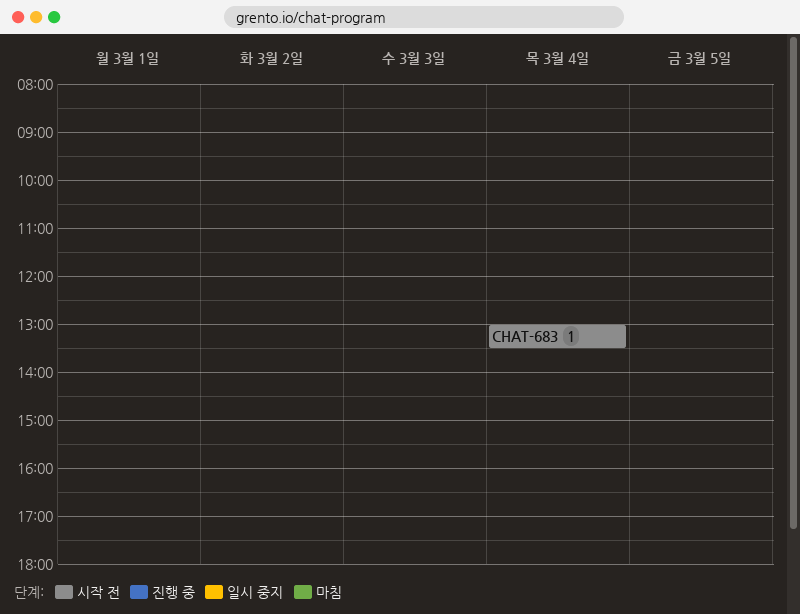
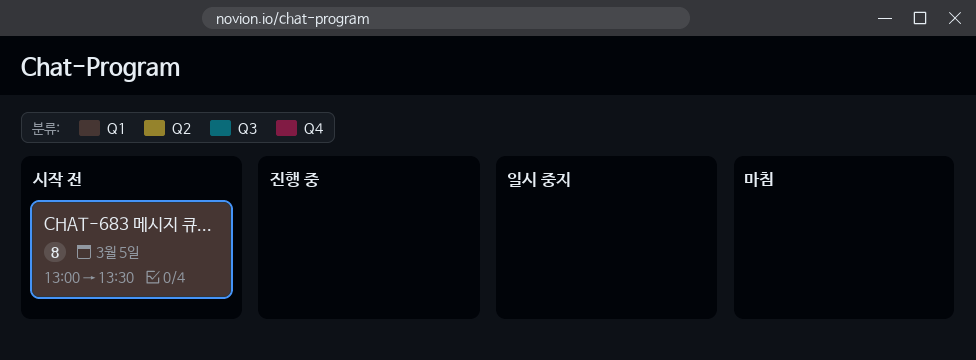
CHAT-683, estimate: 1 -> 8
CHAT-683, day: Mar 4 -> Mar 5

